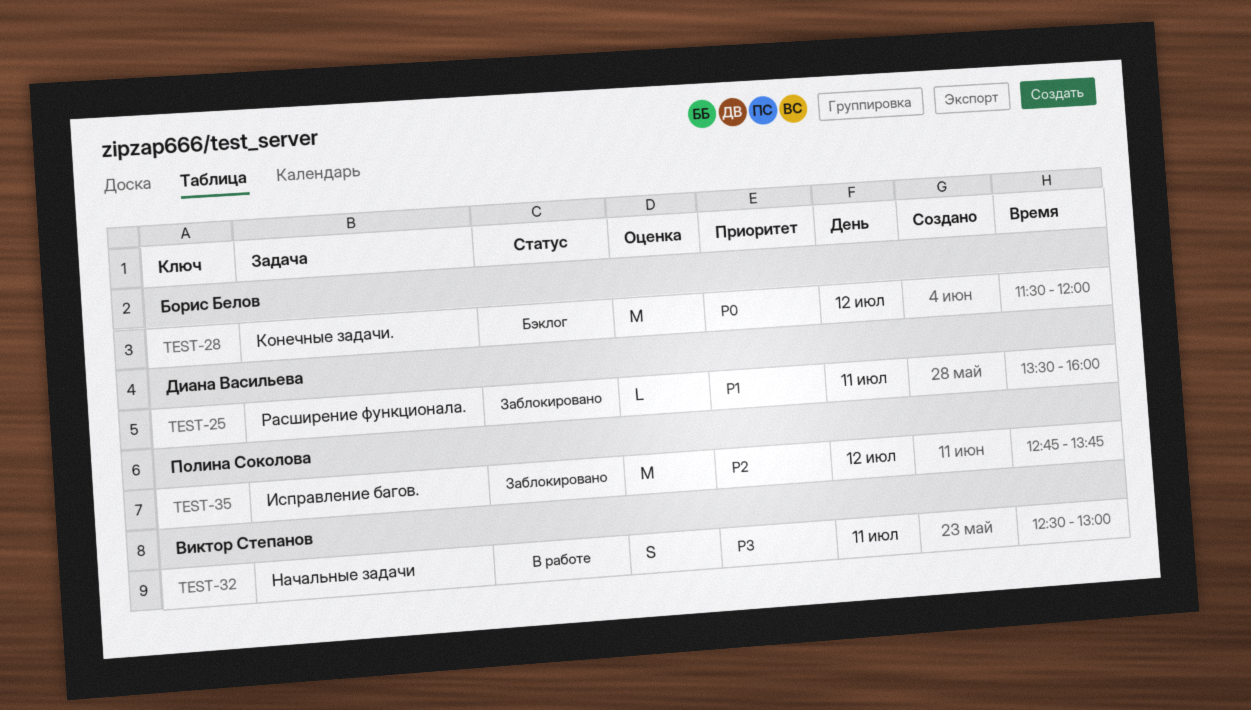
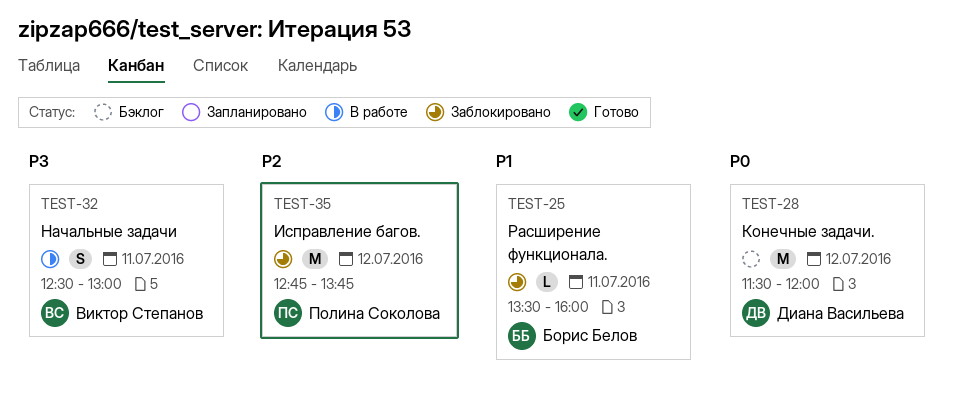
TEST-25, owner: Диана Васильева -> Борис Белов
TEST-28, owner: Борис Белов -> Диана Васильева

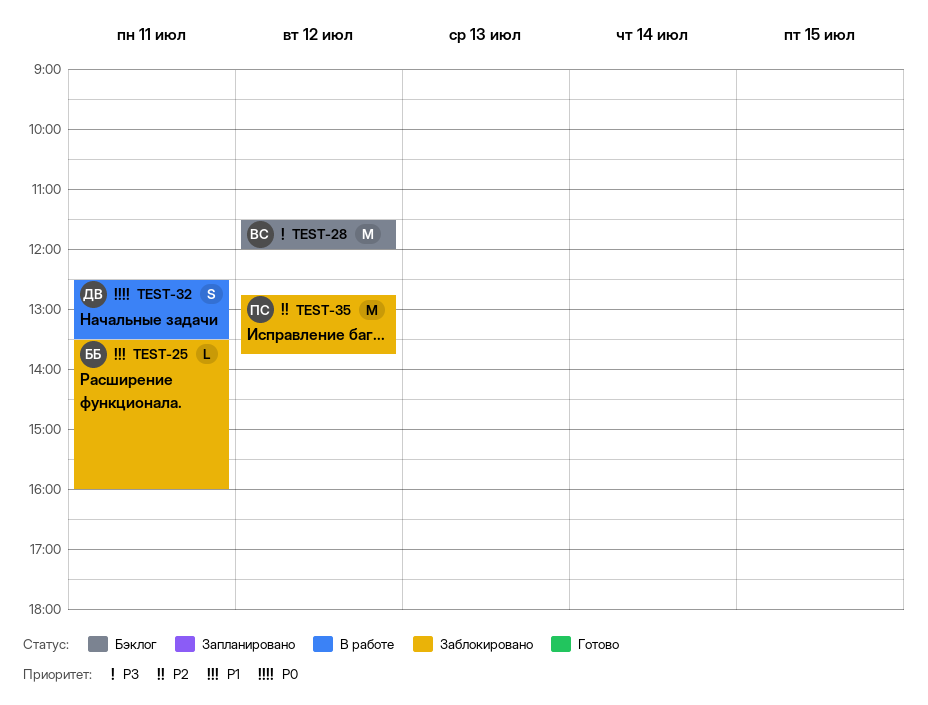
TEST-28, owner: Диана Васильева -> Виктор Степанов
TEST-28, priority: P0 -> P3
TEST-32, owner: Виктор Степанов -> Диана Васильева
TEST-32, priority: P3 -> P0
TEST-32, ends: 13:00 -> 13:30

